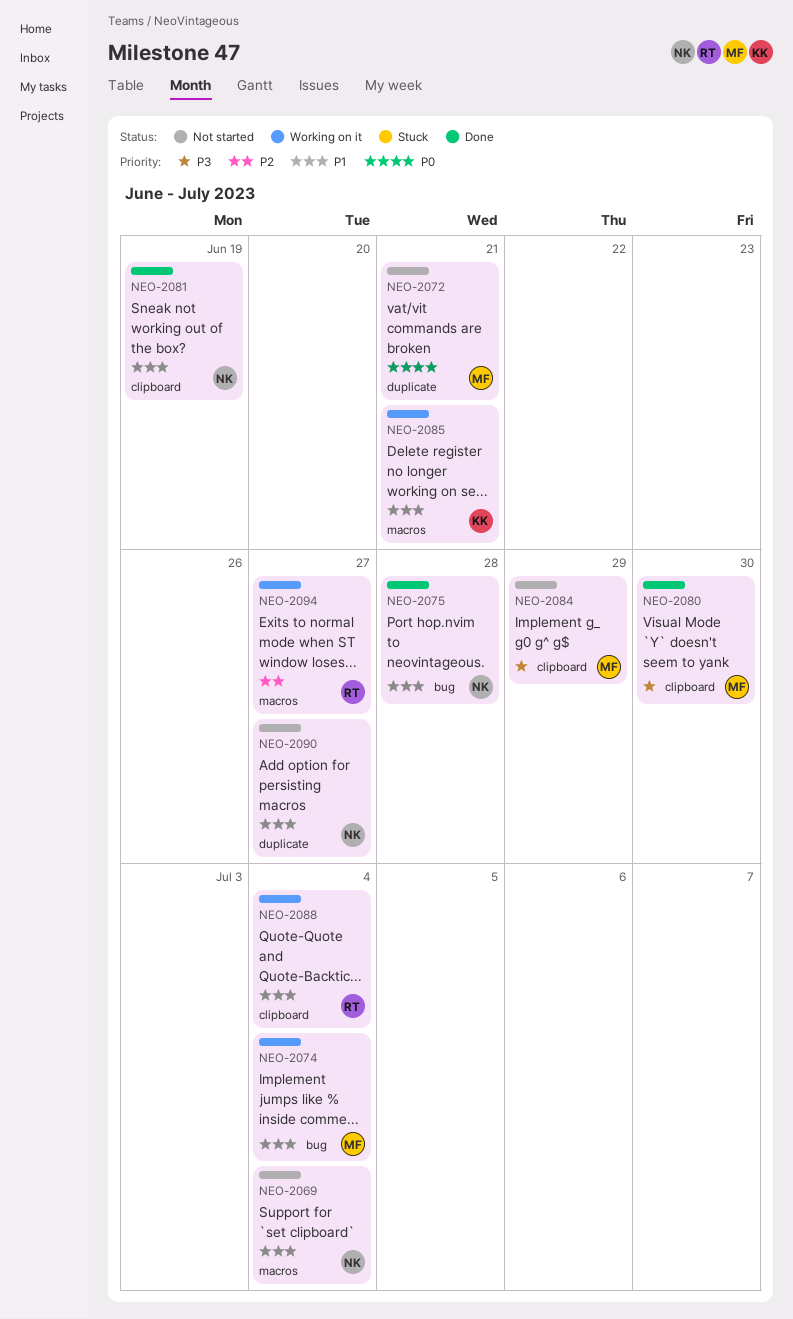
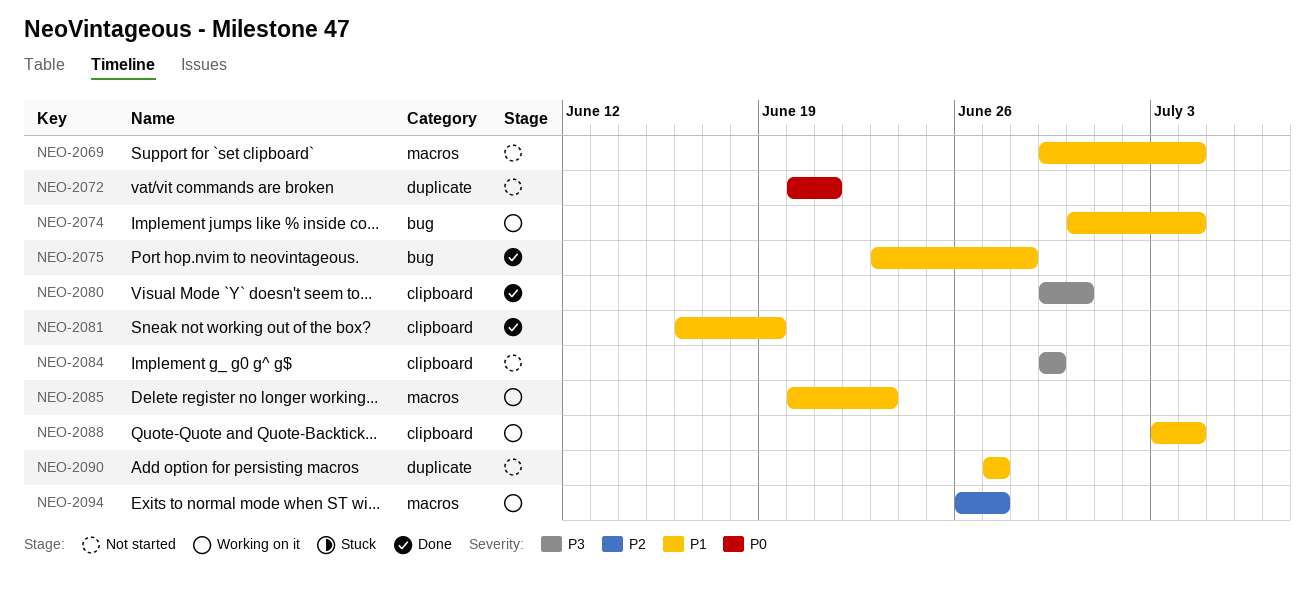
NEO-2085, due: Jun 21 -> Jun 23

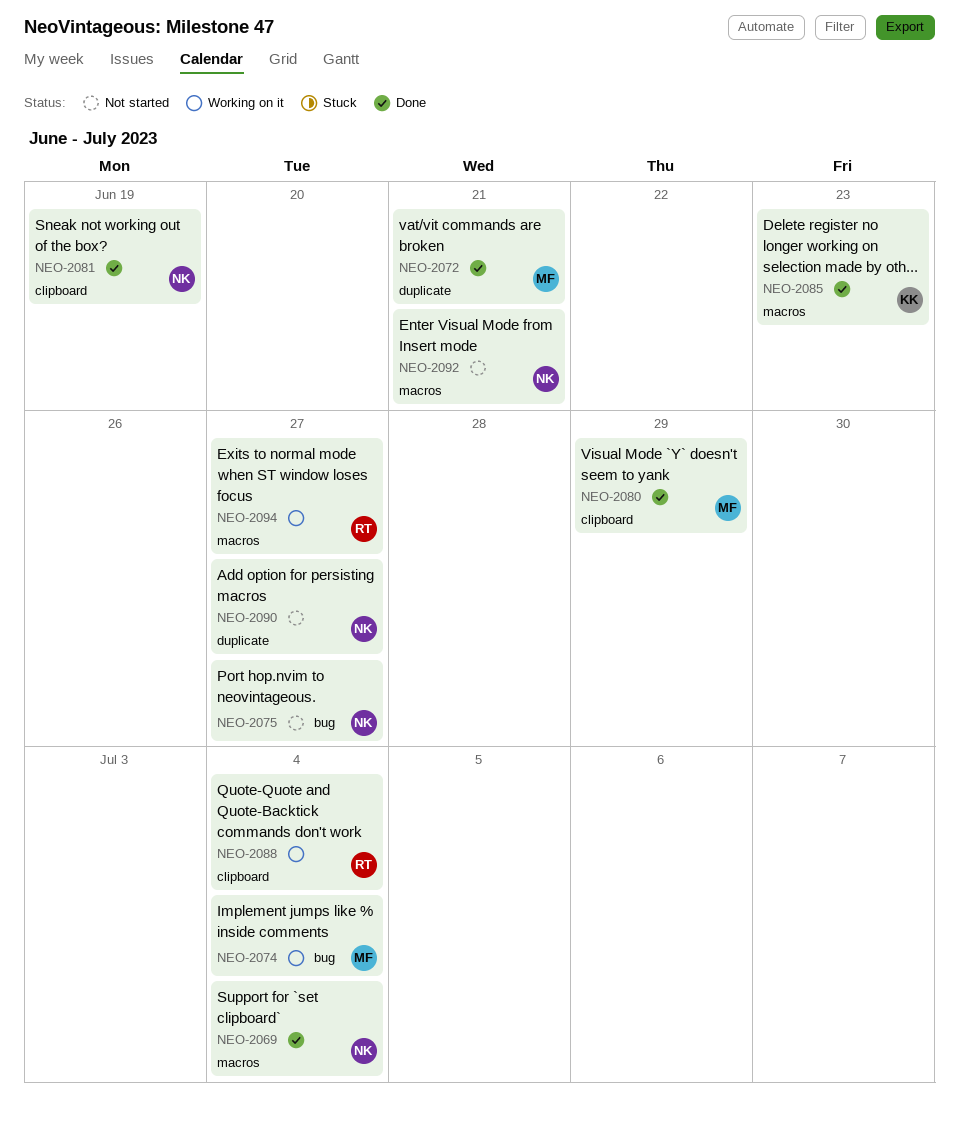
NEO-2069, status: Not started -> Done
NEO-2072, status: Not started -> Done
NEO-2075, status: Done -> Not started
NEO-2075, due: Jun 28 -> Jun 27
NEO-2080, due: Jun 30 -> Jun 29
NEO-2084: present -> none
NEO-2085, status: Working on it -> Done
NEO-2092: none -> present

